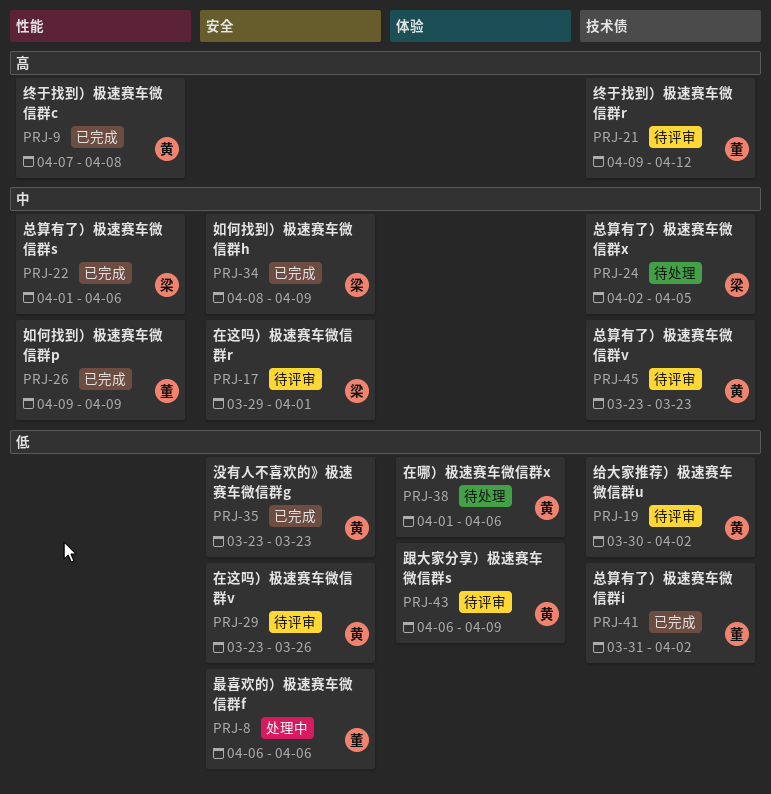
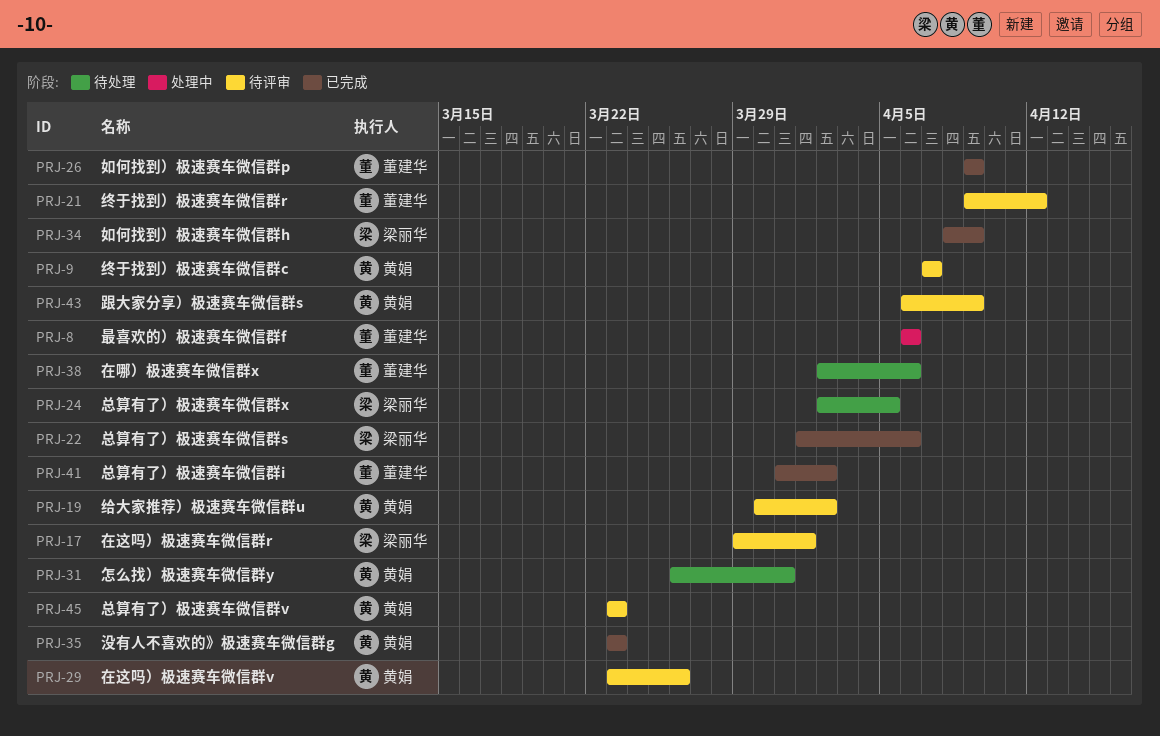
PRJ-9, status: 已完成 -> 待评审
PRJ-9, due: Apr 8 -> Apr 7
PRJ-31: none -> present
PRJ-38, owner: 黄娟 -> 董建华
PRJ-38, start: Apr 1 -> Apr 2

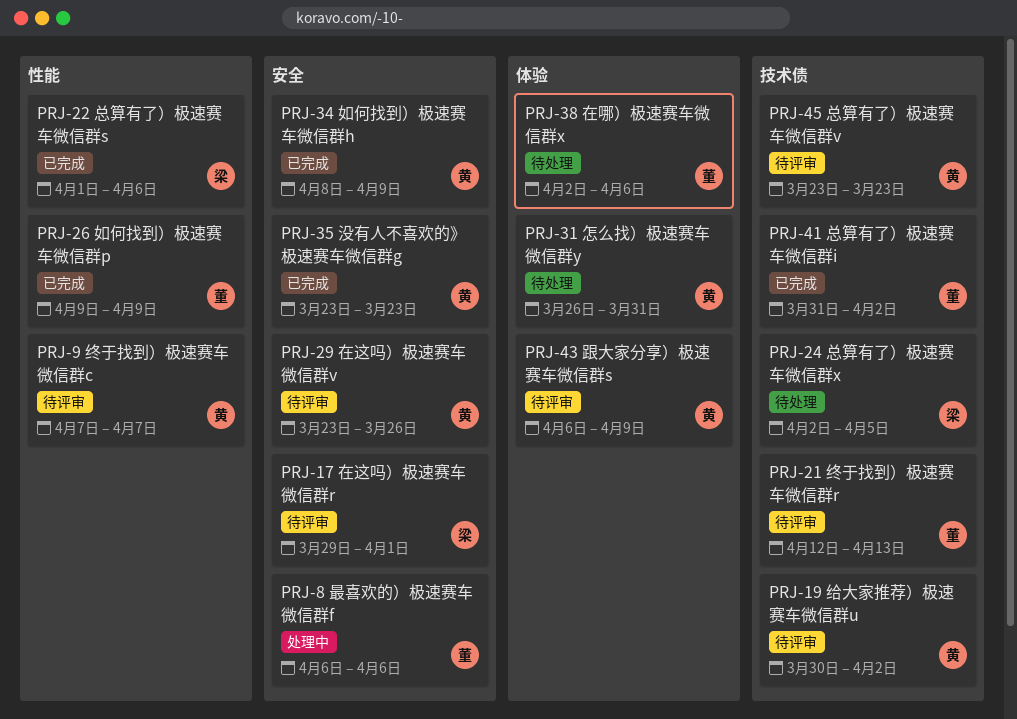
PRJ-21, start: Apr 9 -> Apr 12
PRJ-21, due: Apr 12 -> Apr 13
PRJ-34, owner: 梁丽华 -> 黄娟

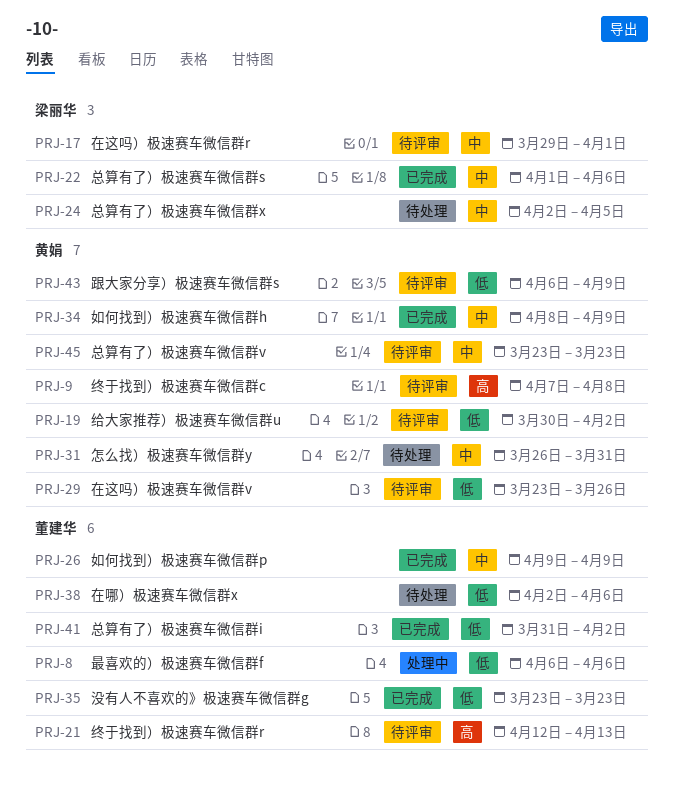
PRJ-9, due: Apr 7 -> Apr 8
PRJ-35, owner: 黄娟 -> 董建华

